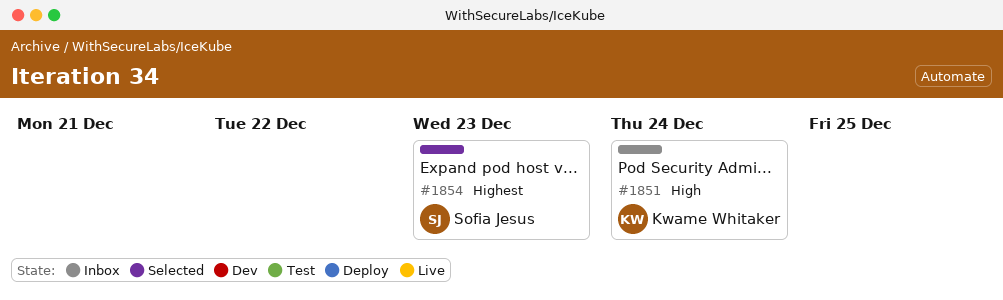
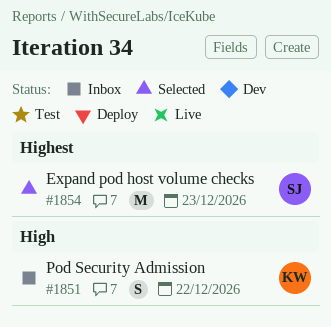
#1851, due: Dec 24 -> Dec 22

